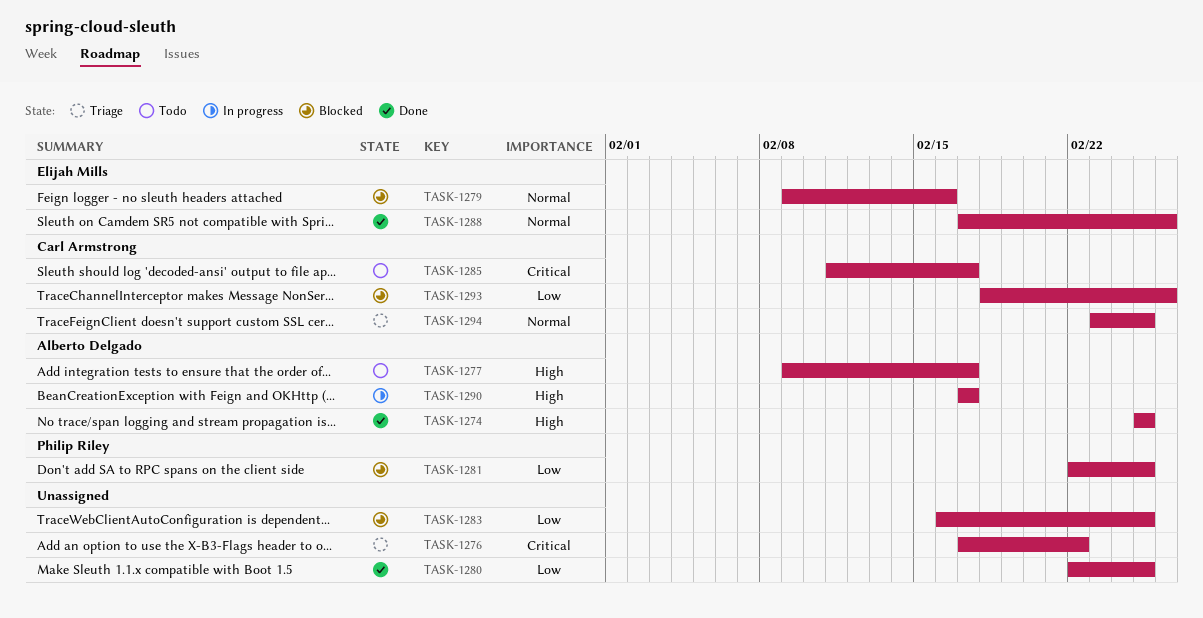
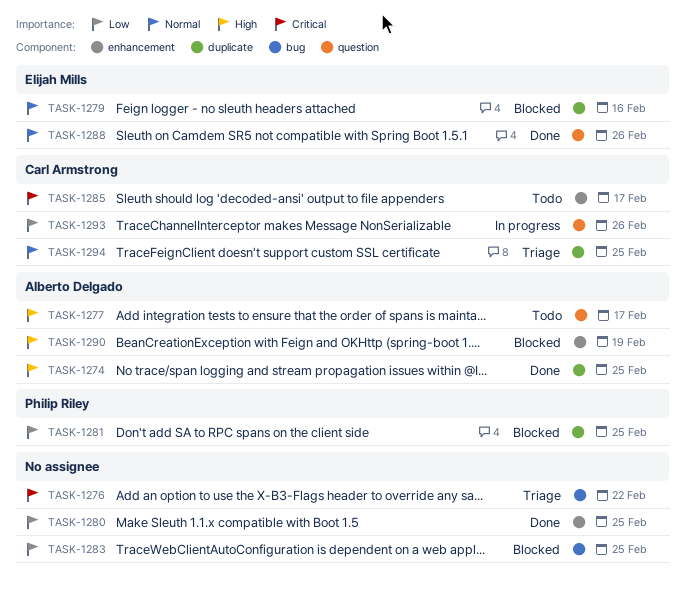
TASK-1290, status: In progress -> Blocked
TASK-1290, due: Feb 17 -> Feb 19
TASK-1293, status: Blocked -> In progress

